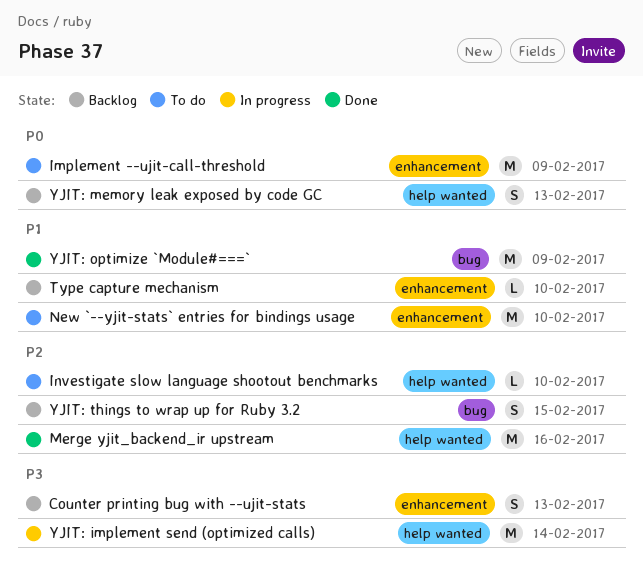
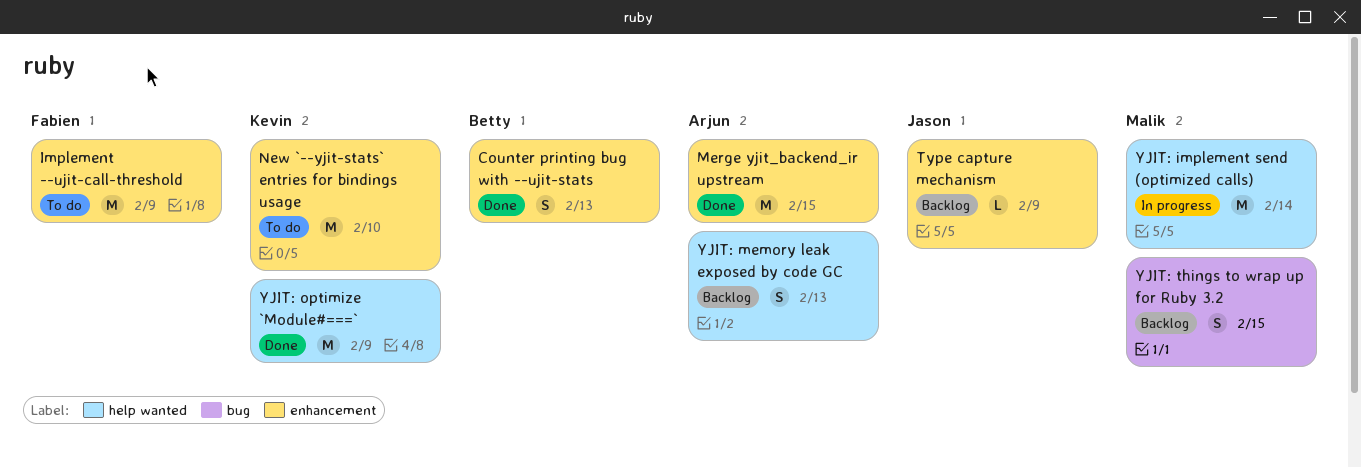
Counter printing bug with --ujit-stats, status: Backlog -> Done
Investigate slow language shootout benchmarks: present -> none
Merge yjit_backend_ir upstream, label: help wanted -> enhancement
Merge yjit_backend_ir upstream, due: Feb 16 -> Feb 15
Type capture mechanism, due: Feb 10 -> Feb 9
YJIT: optimize `Module#===`, label: bug -> help wanted

